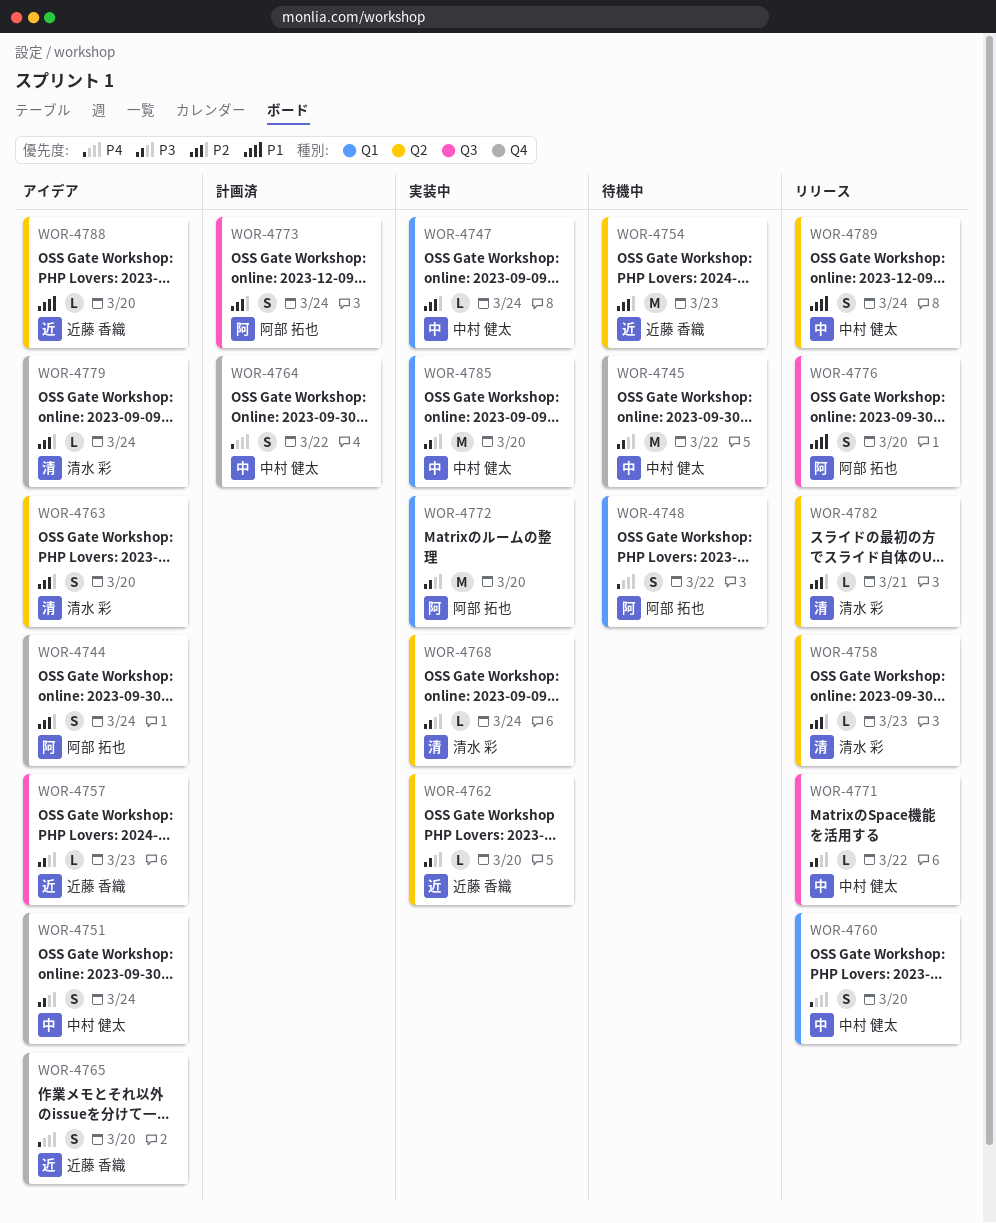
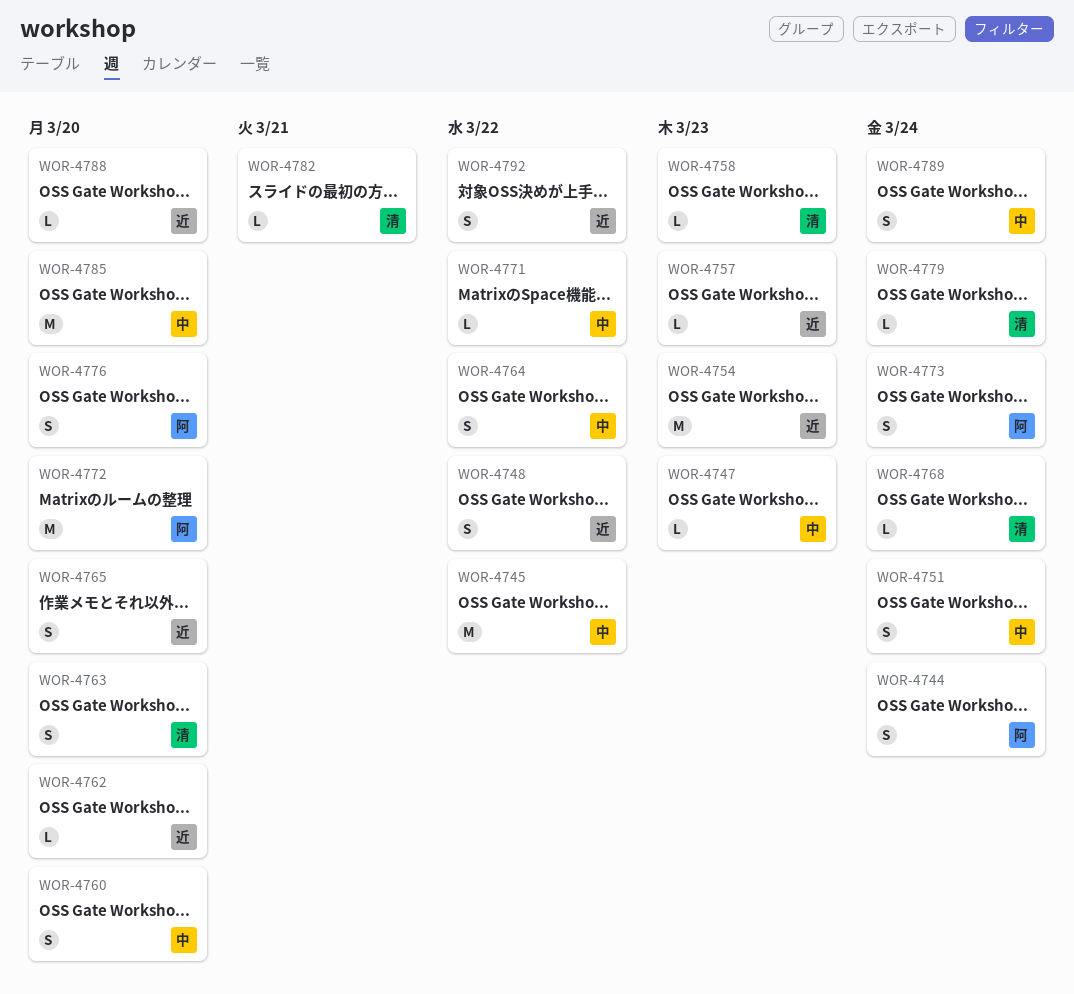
WOR-4747, due: Mar 24 -> Mar 23
WOR-4748, owner: 阿部 拓也 -> 近藤 香織
WOR-4792: none -> present

